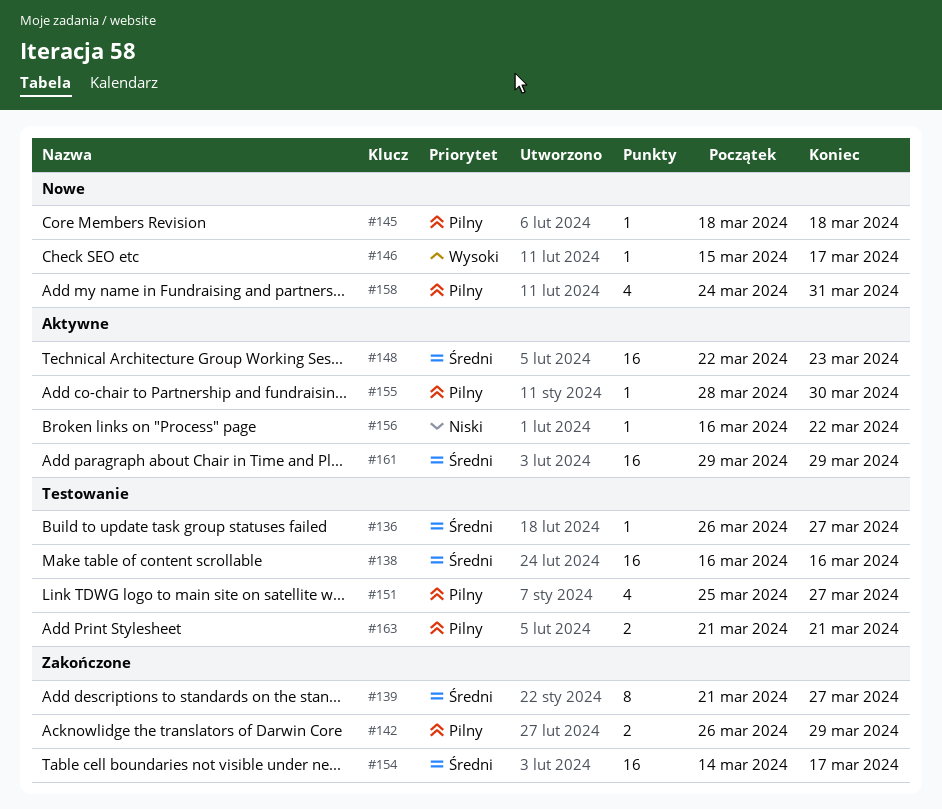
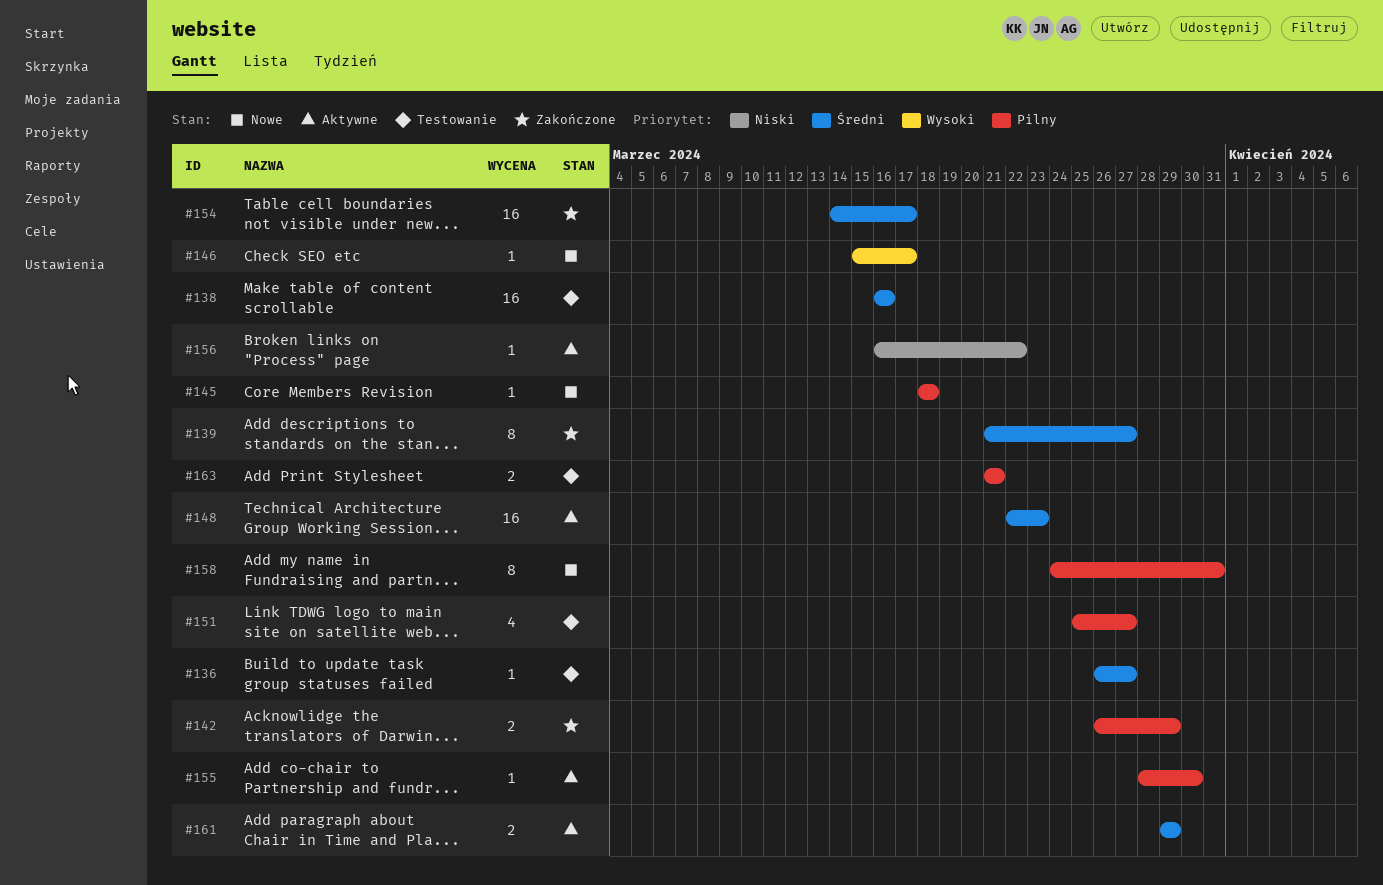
#158, estimate: 4 -> 8
#161, estimate: 16 -> 2

